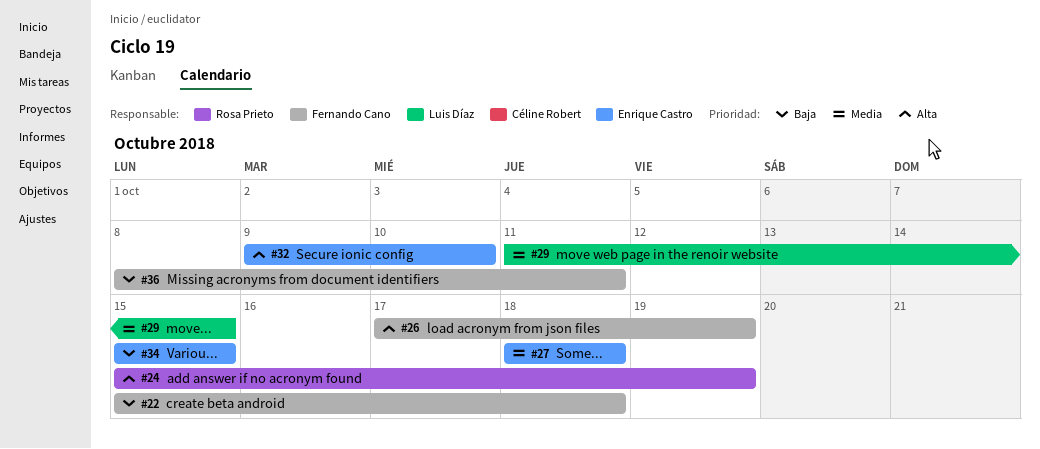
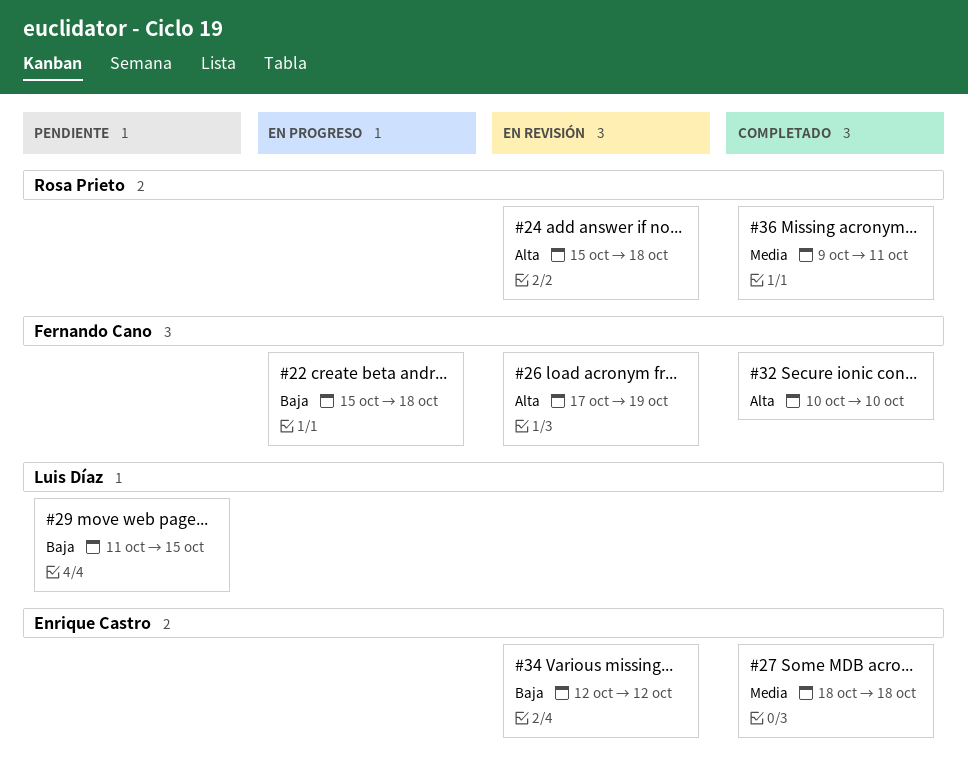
#24, due: Oct 19 -> Oct 18
#29, priority: Media -> Baja
#32, owner: Enrique Castro -> Fernando Cano
#32, start: Oct 9 -> Oct 10
#34, start: Oct 15 -> Oct 12
#34, due: Oct 15 -> Oct 12
#36, owner: Fernando Cano -> Rosa Prieto
#36, priority: Baja -> Media
#36, start: Oct 8 -> Oct 9

